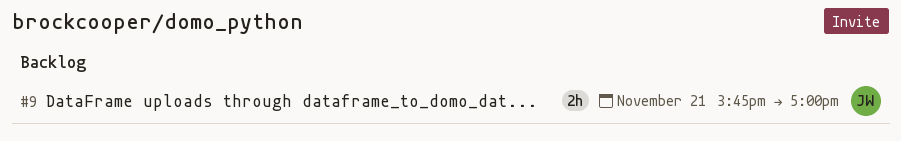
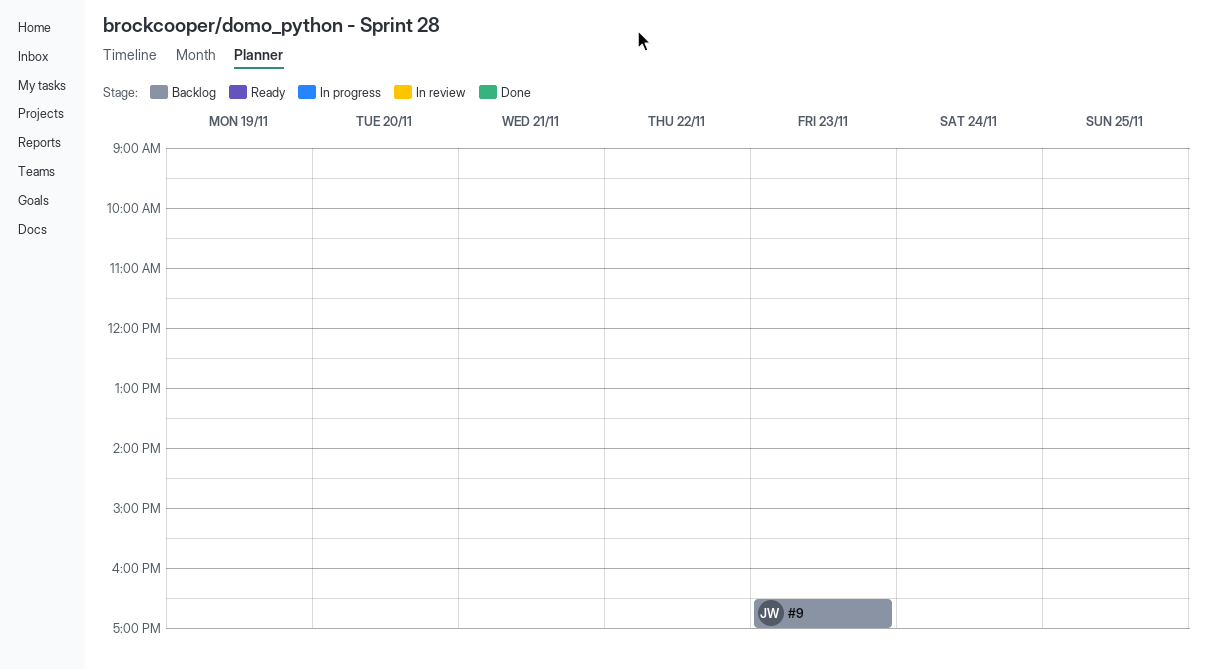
#9, day: Nov 21 -> Nov 23
#9, begins: 15:45 -> 16:30

